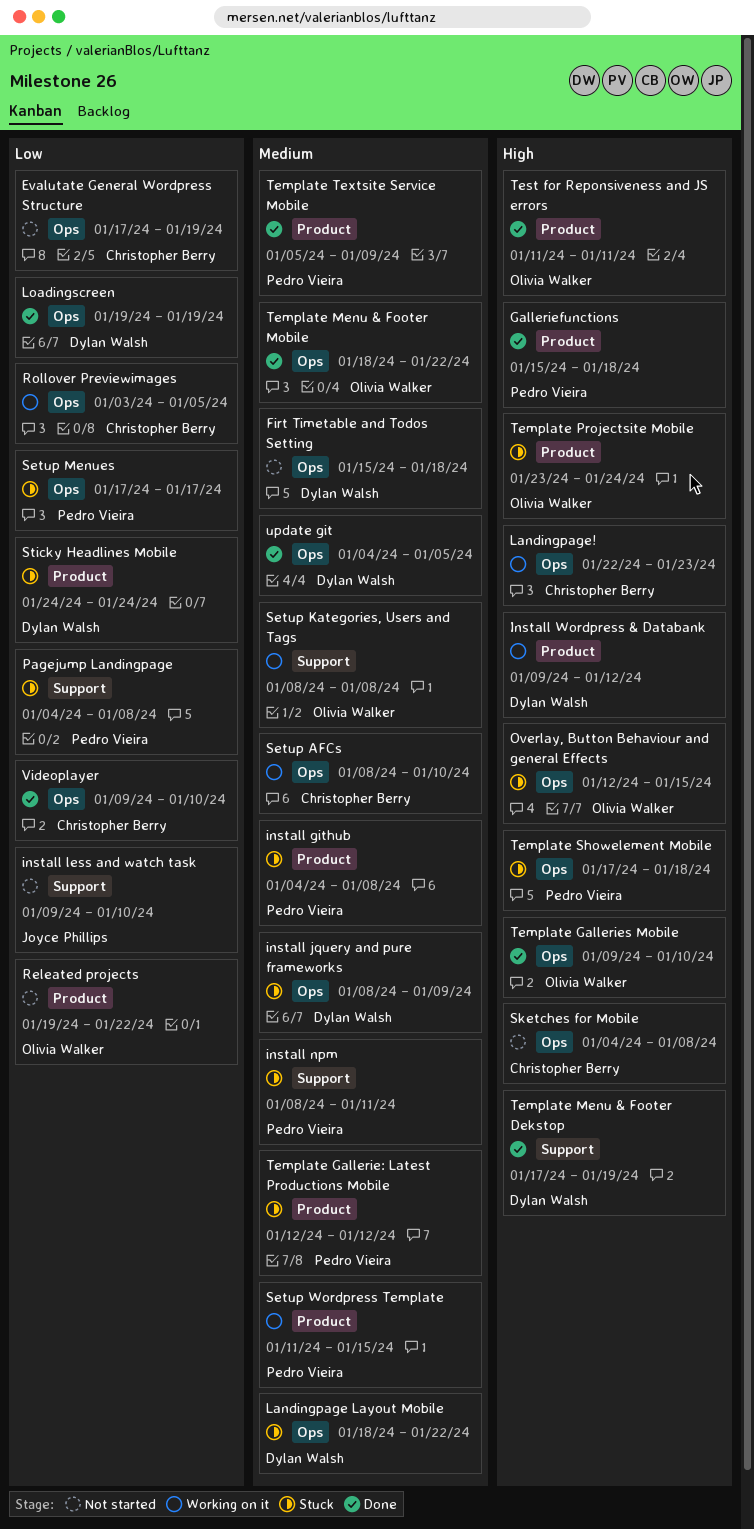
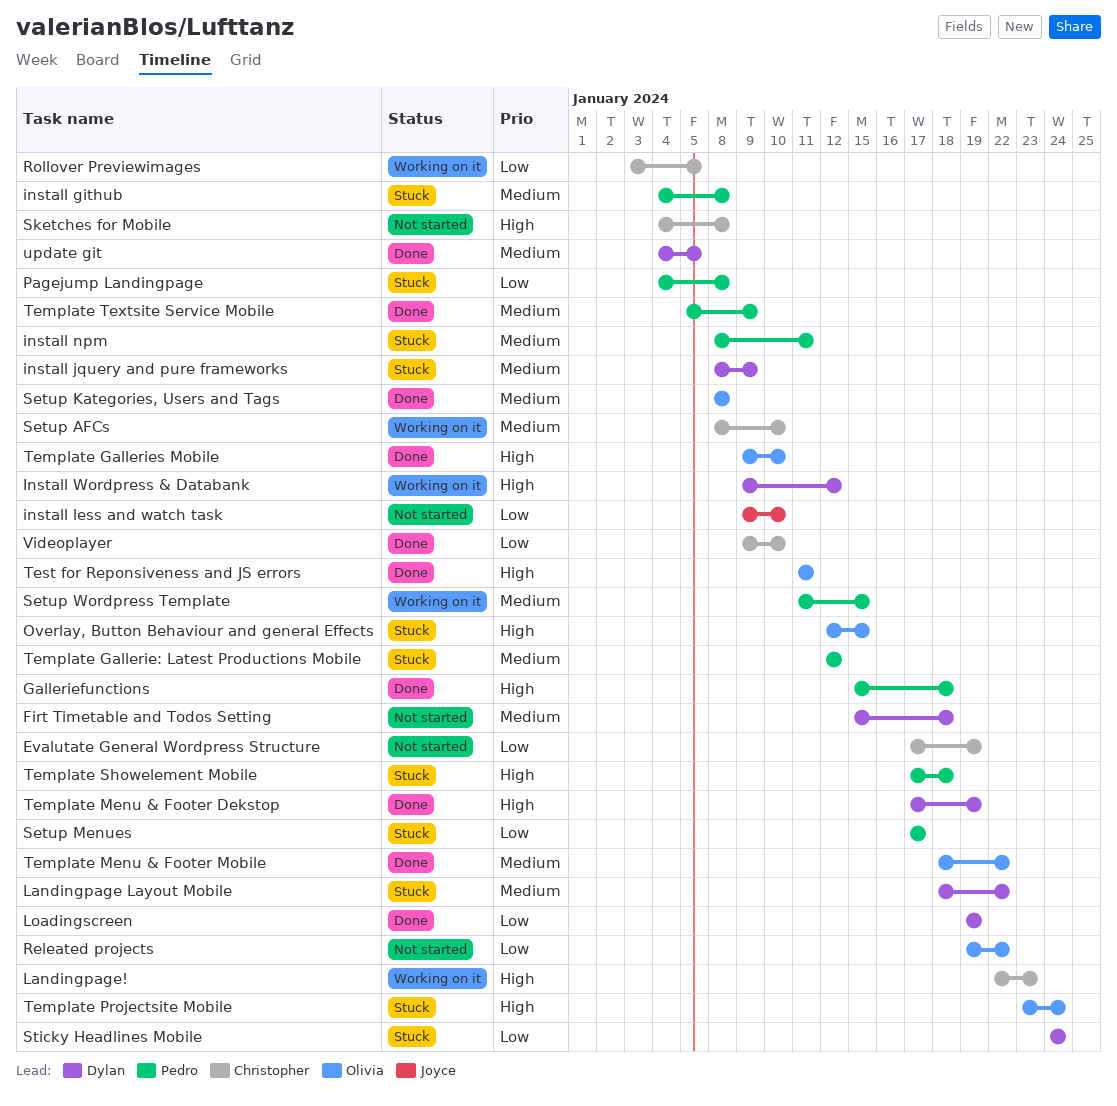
Setup Kategories, Users and Tags, status: Working on it -> Done

